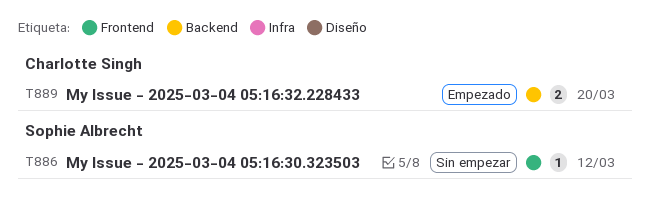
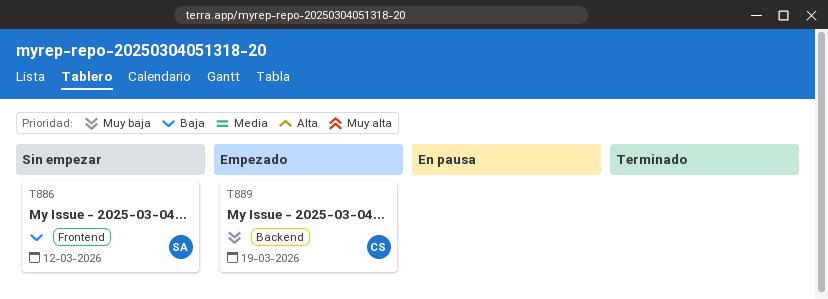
T889, due: Mar 20 -> Mar 19

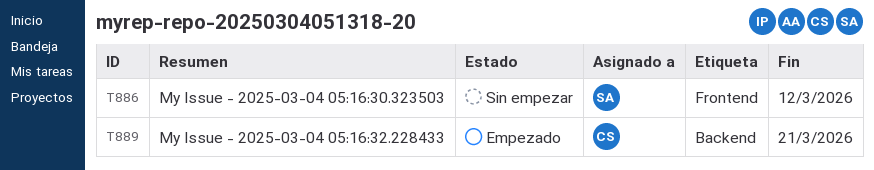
T889, due: Mar 19 -> Mar 21

